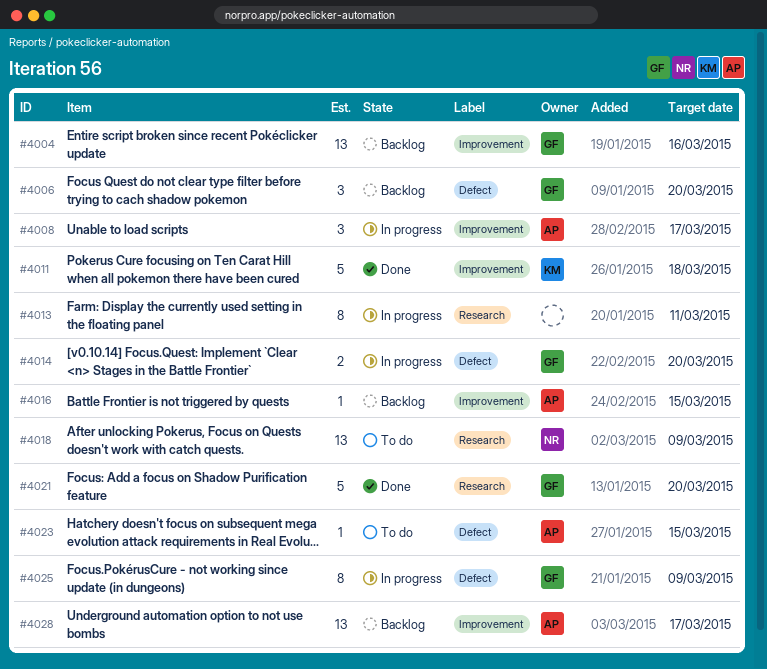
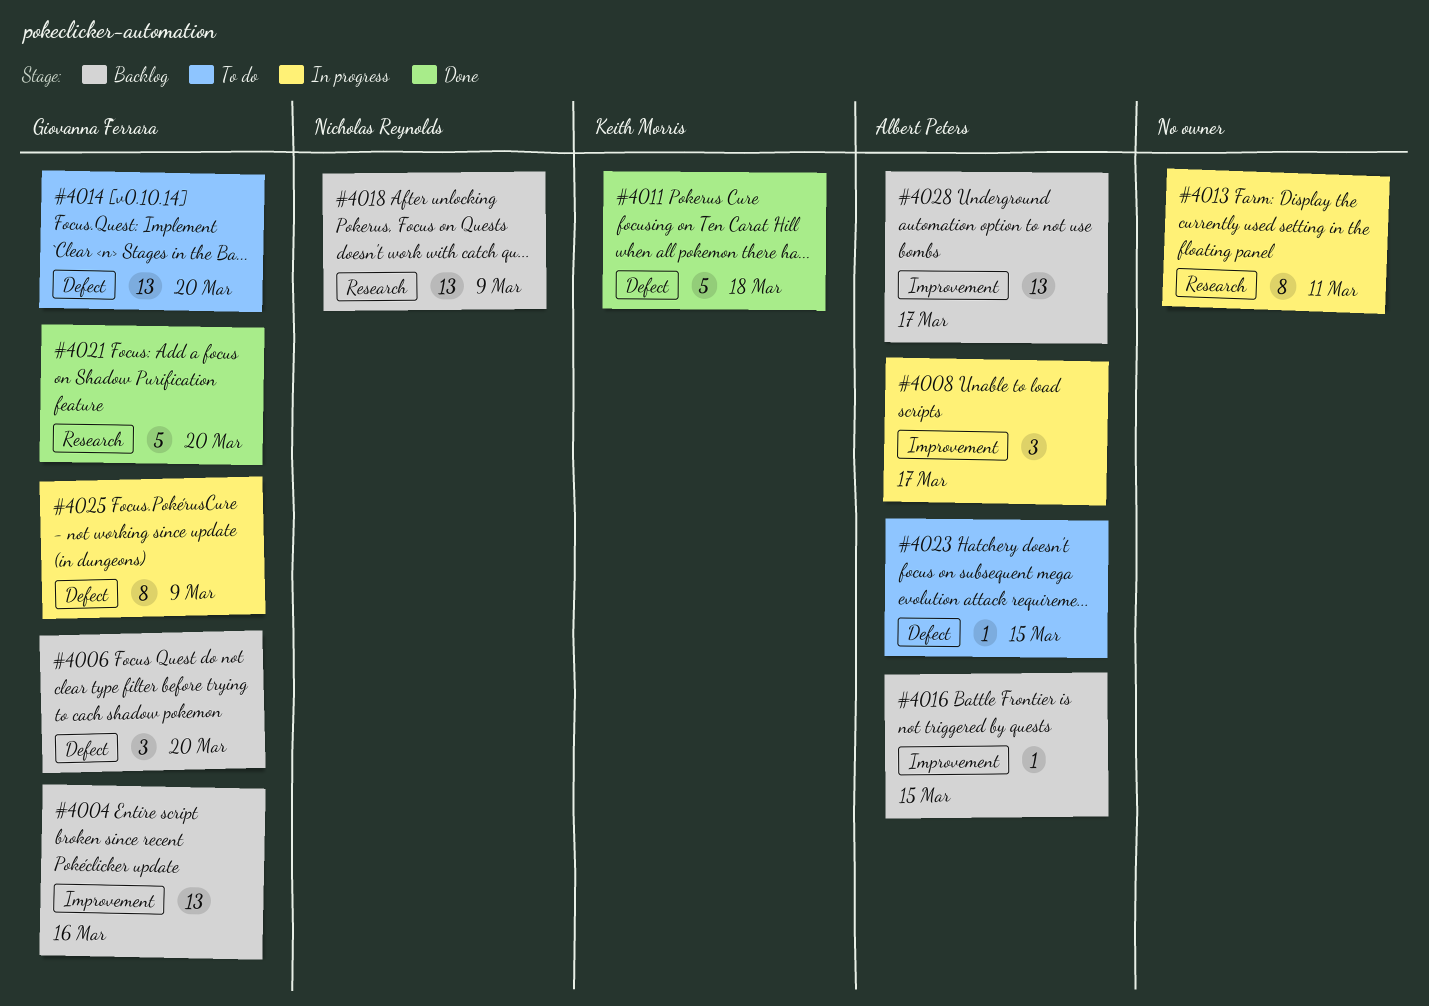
#4011, label: Improvement -> Defect
#4014, status: In progress -> To do
#4014, estimate: 2 -> 13
#4018, status: To do -> Backlog

